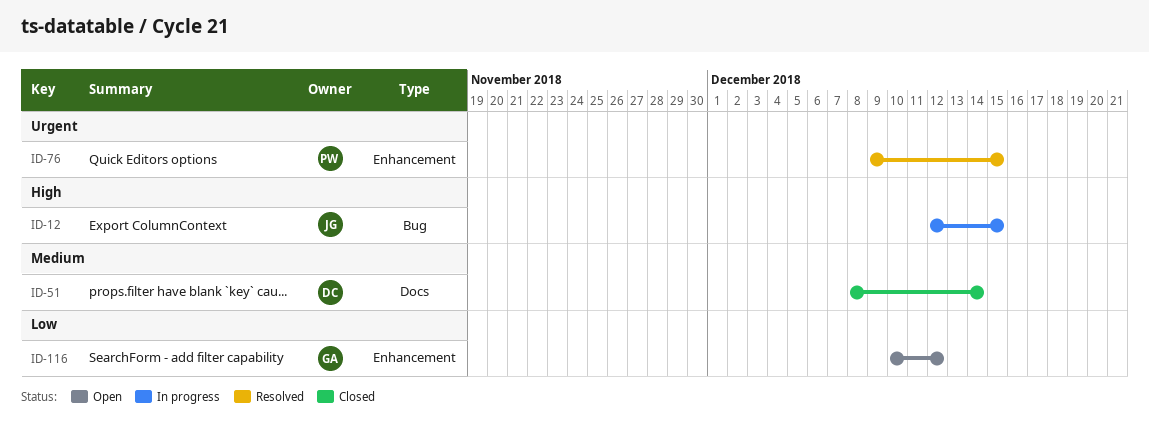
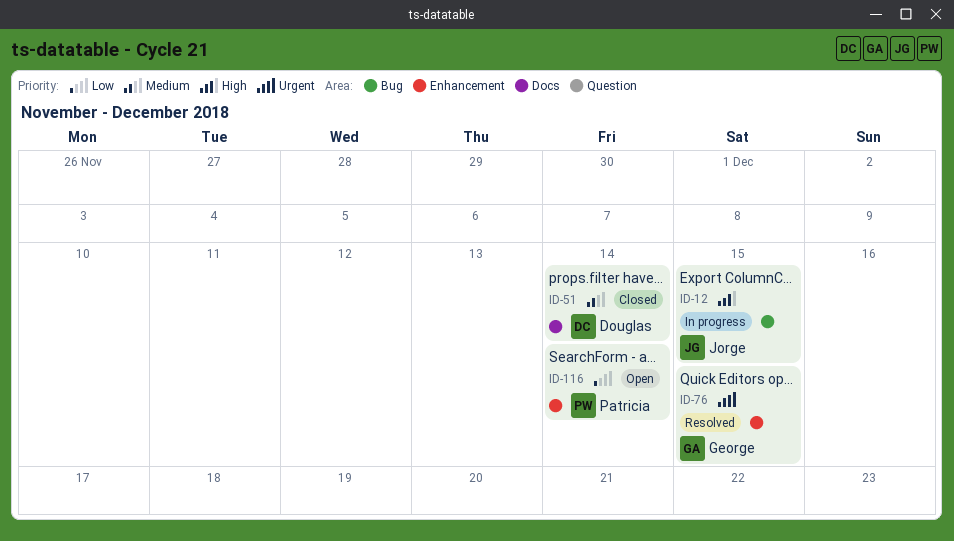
ID-76, owner: Patricia -> George
ID-116, owner: George -> Patricia
ID-116, due: Dec 12 -> Dec 14

